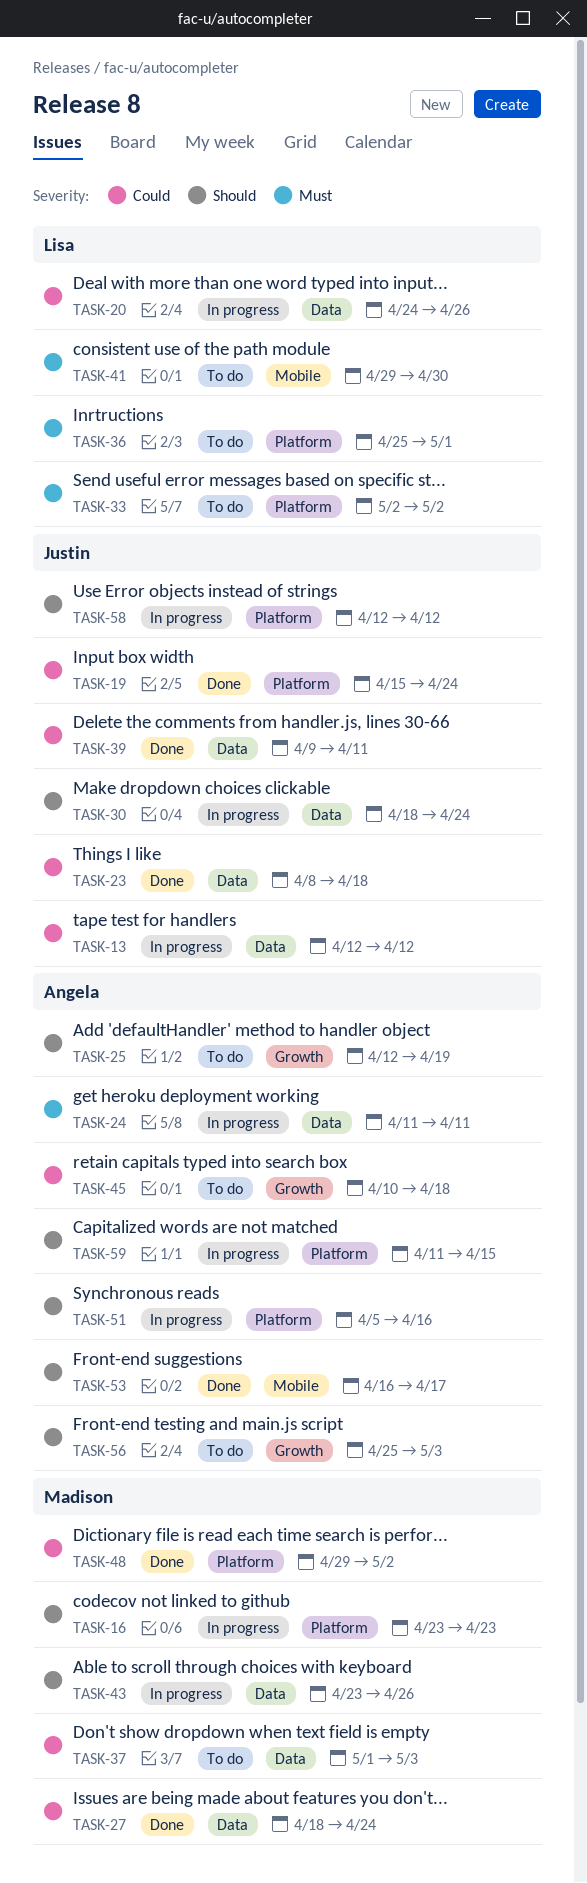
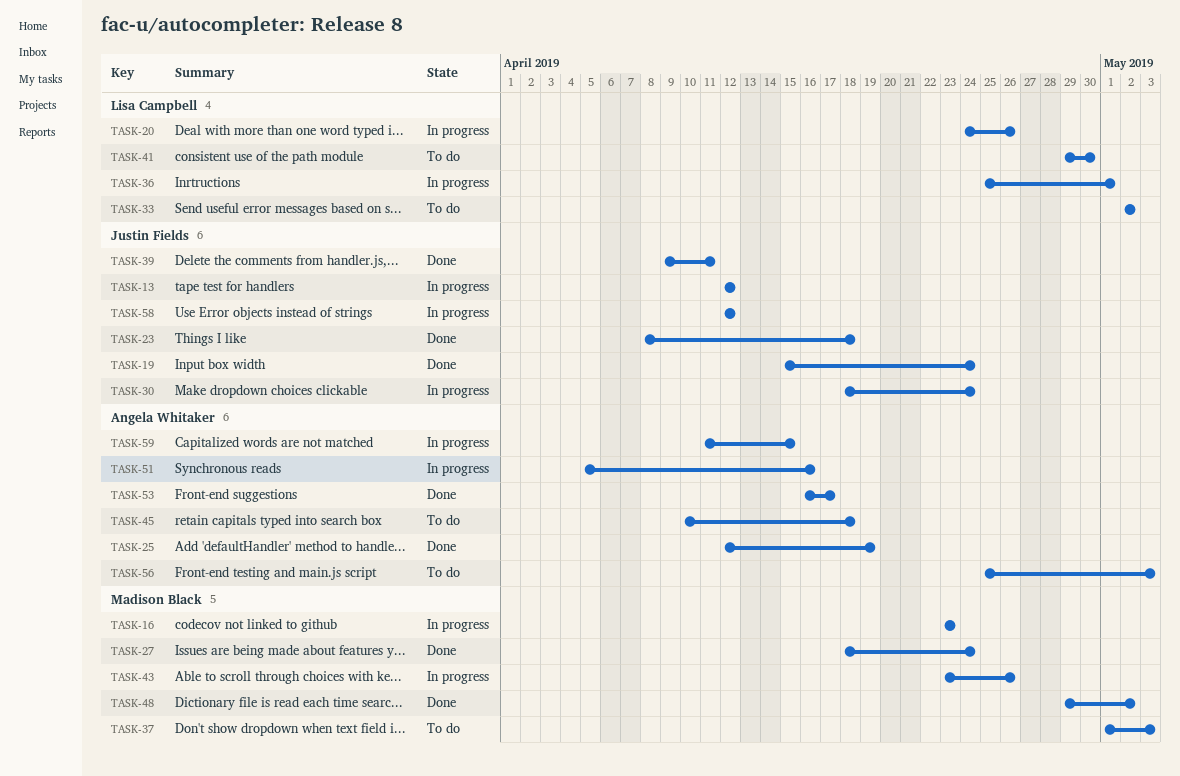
TASK-24: present -> none
TASK-25, status: To do -> Done
TASK-36, status: To do -> In progress

